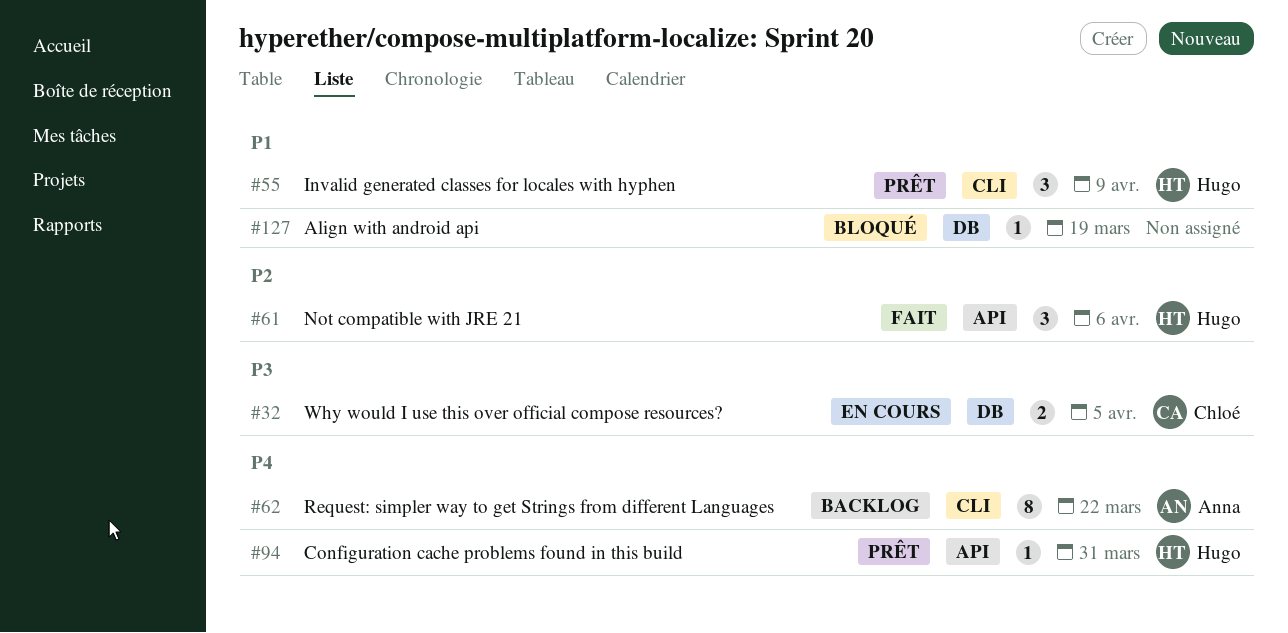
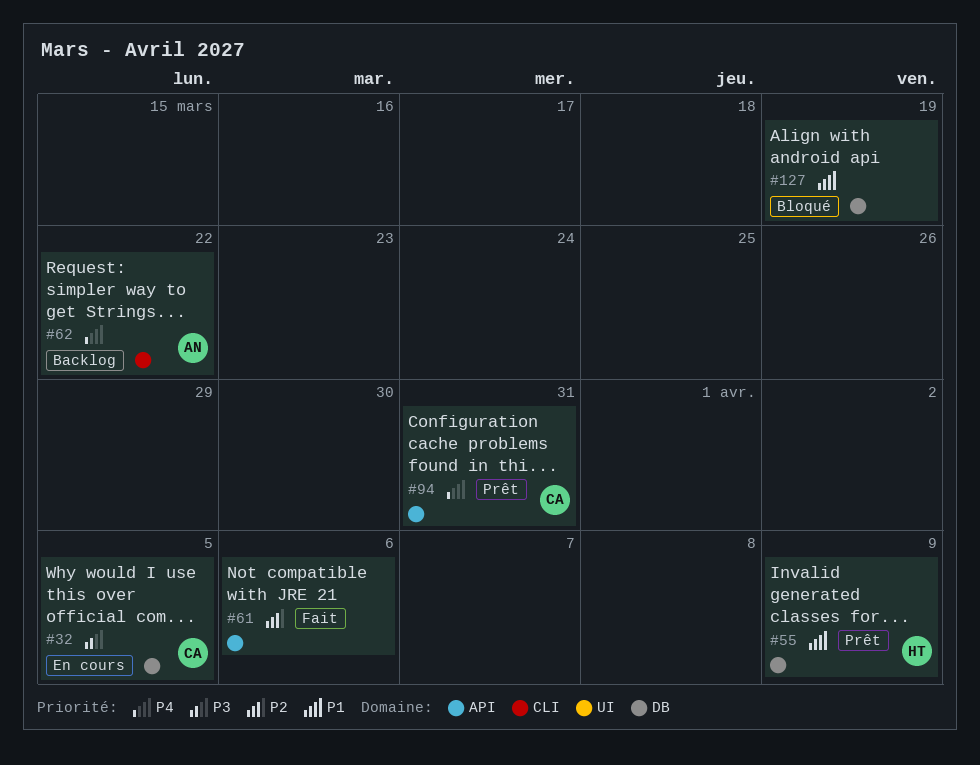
#55, label: CLI -> DB
#61, owner: Hugo -> none
#94, owner: Hugo -> Chloé

